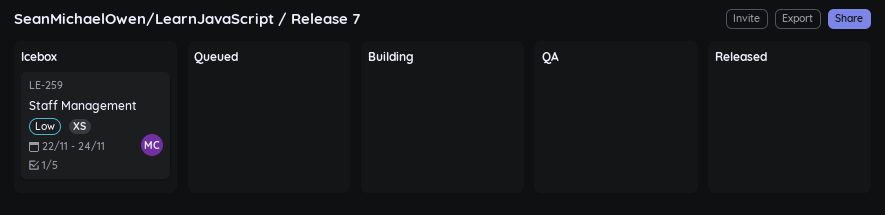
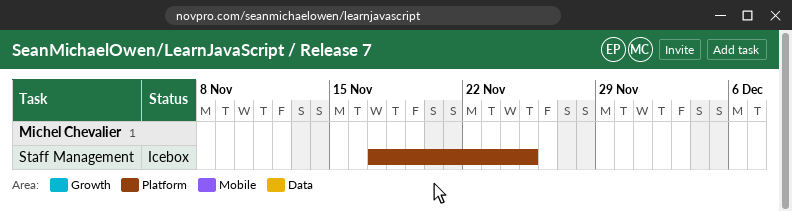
Staff Management, start: Nov 22 -> Nov 17
Staff Management, due: Nov 24 -> Nov 25

